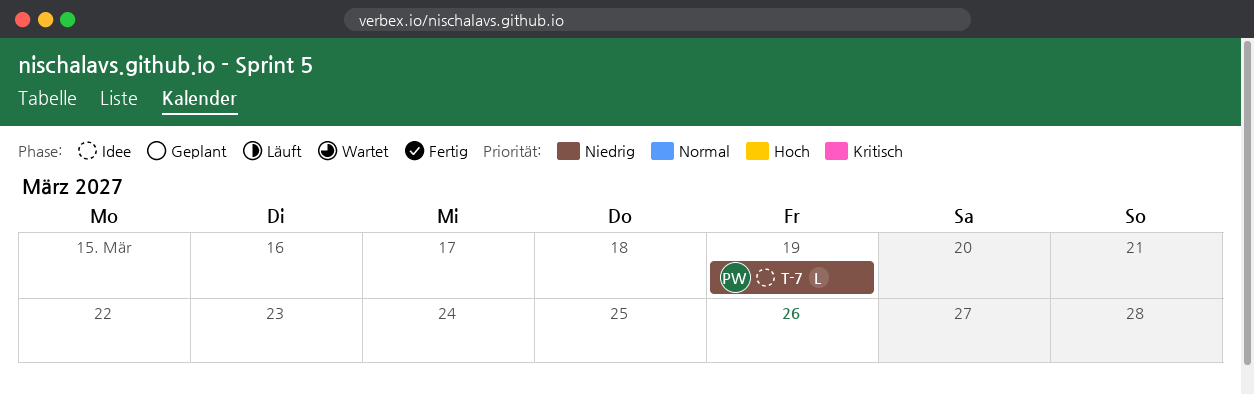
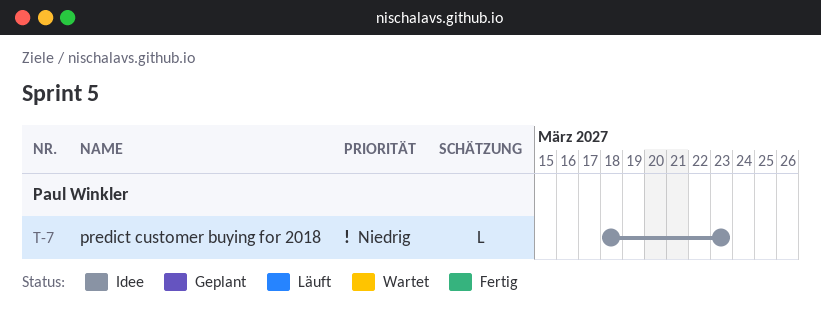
T-7, start: Mar 19 -> Mar 18
T-7, due: Mar 19 -> Mar 23

